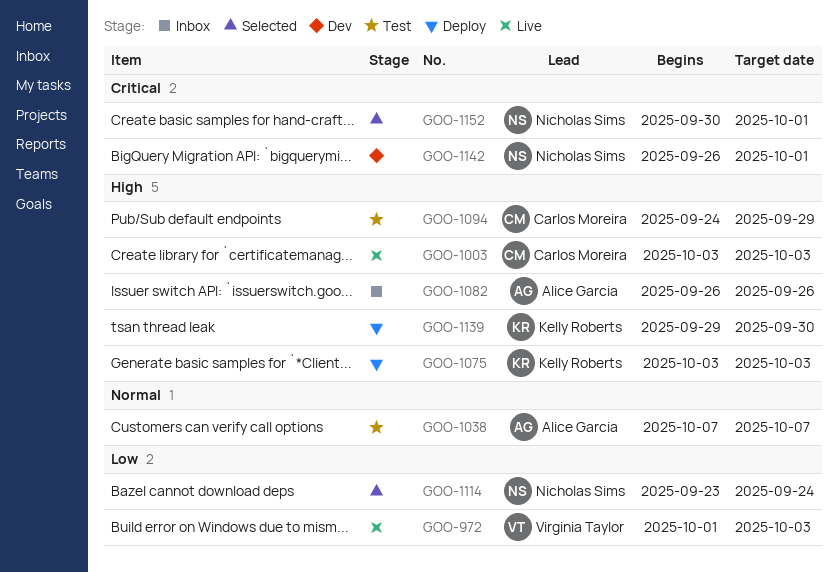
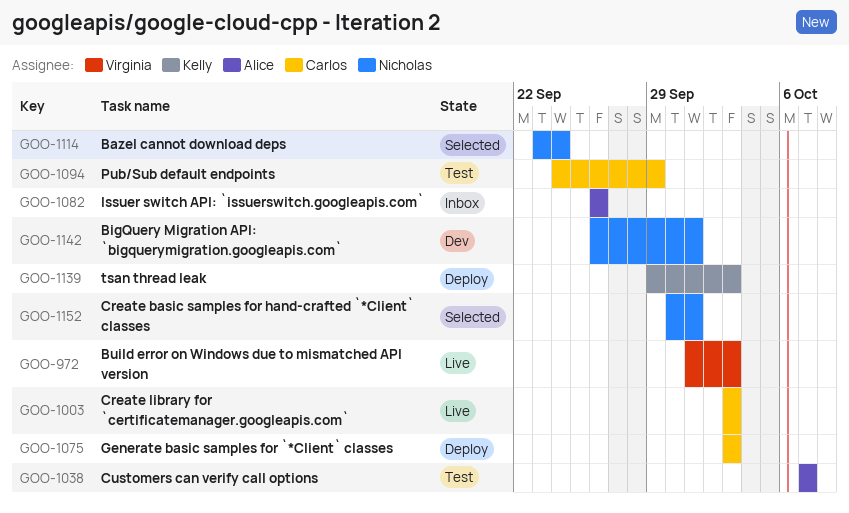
GOO-1075, owner: Kelly Roberts -> Carlos Moreira
GOO-1139, due: Sep 30 -> Oct 3

